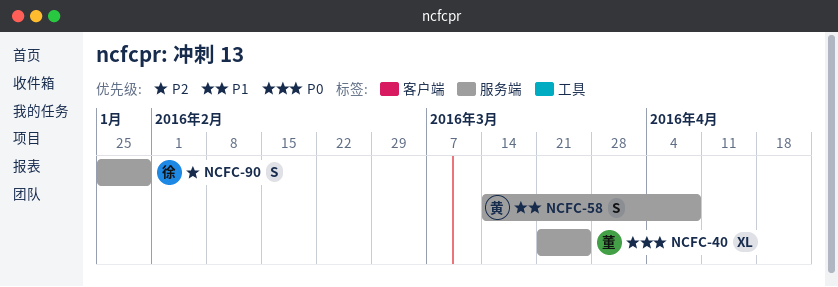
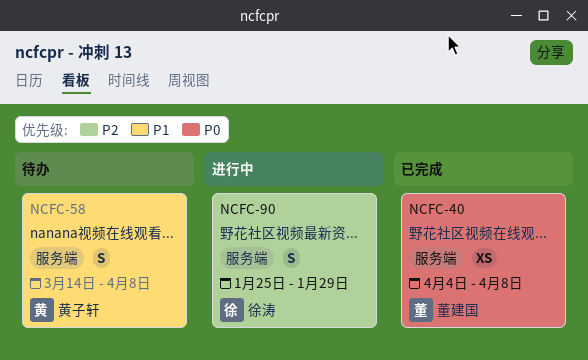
NCFC-40, estimate: XL -> XS
NCFC-40, start: Mar 21 -> Apr 4
NCFC-40, due: Mar 25 -> Apr 8

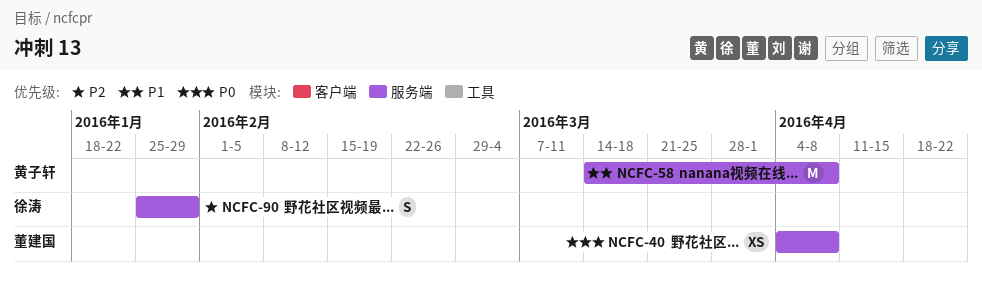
NCFC-58, estimate: S -> M

